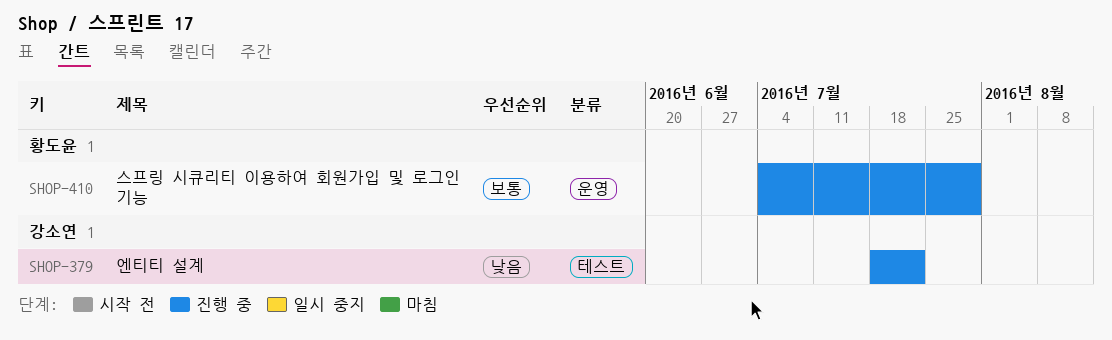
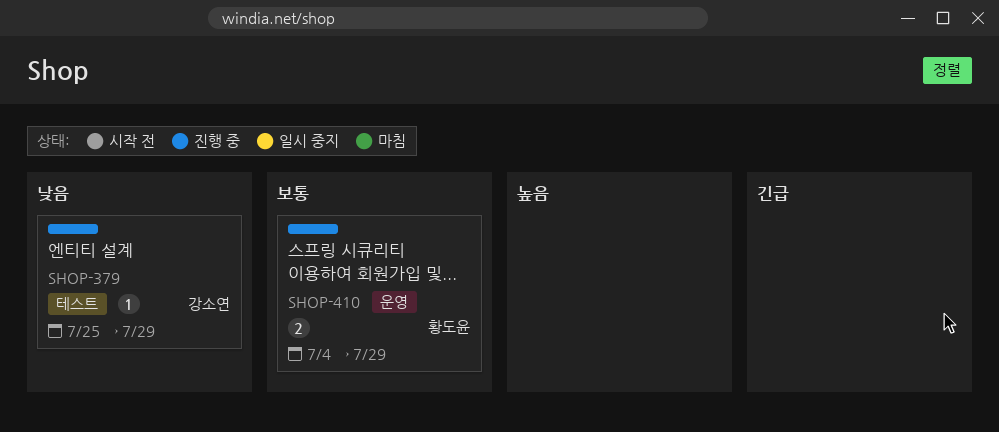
SHOP-379, start: Jul 18 -> Jul 25
SHOP-379, due: Jul 22 -> Jul 29

